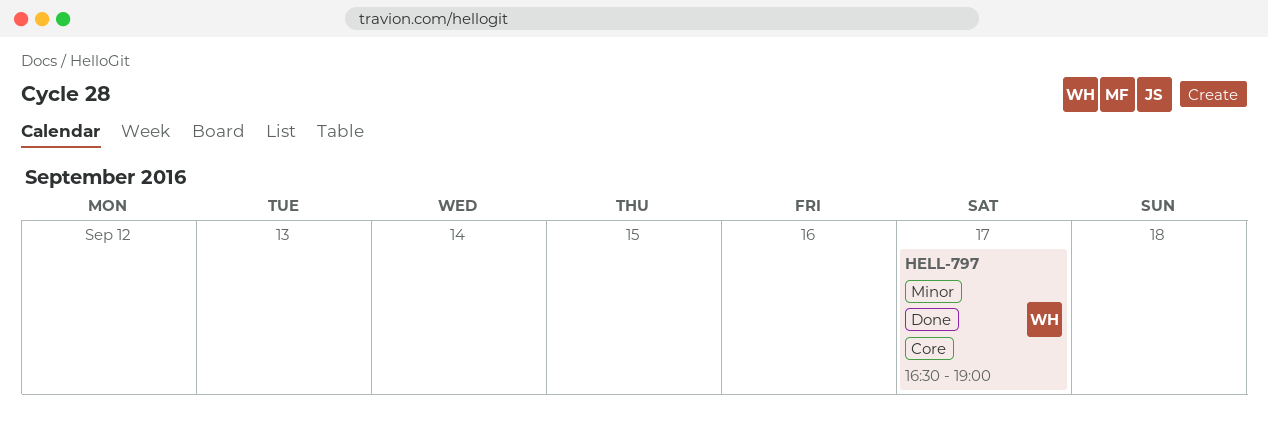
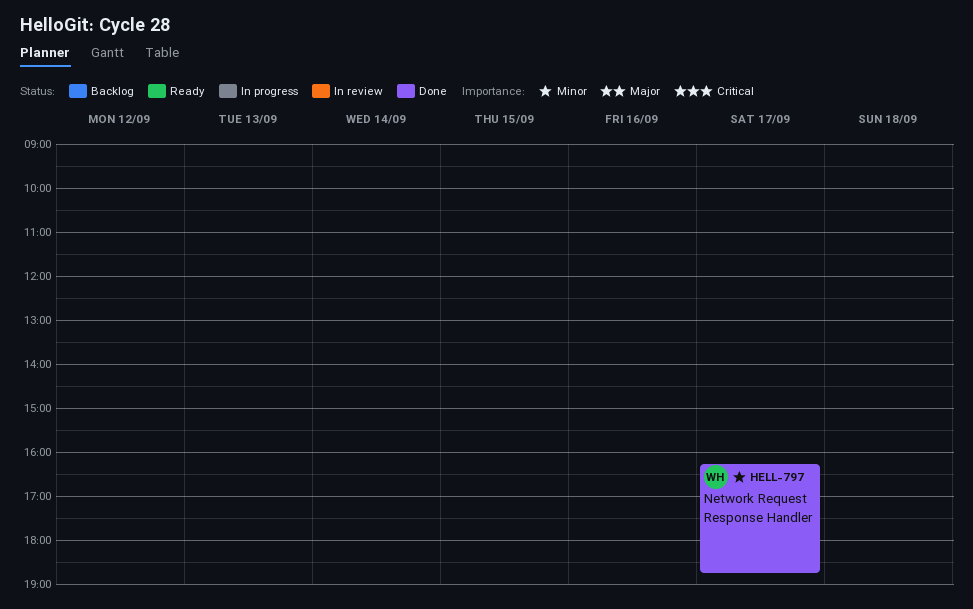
HELL-797, begins: 16:30 -> 16:15
HELL-797, ends: 19:00 -> 18:45

